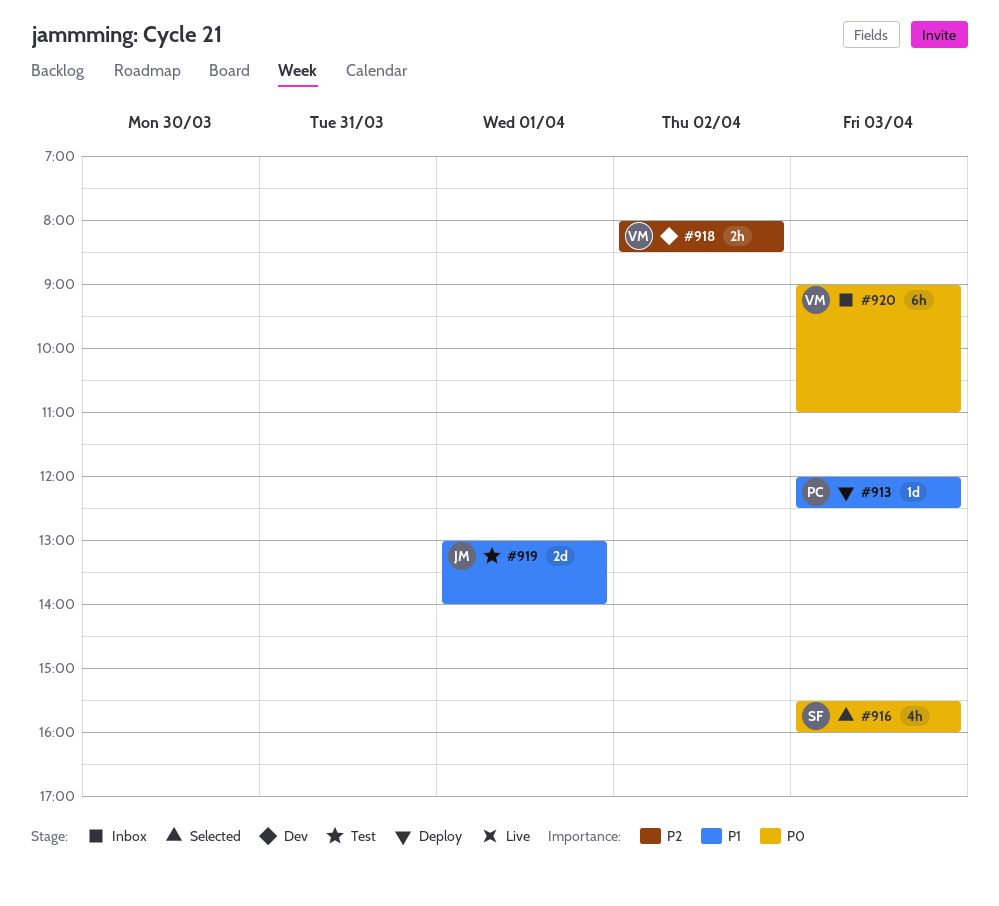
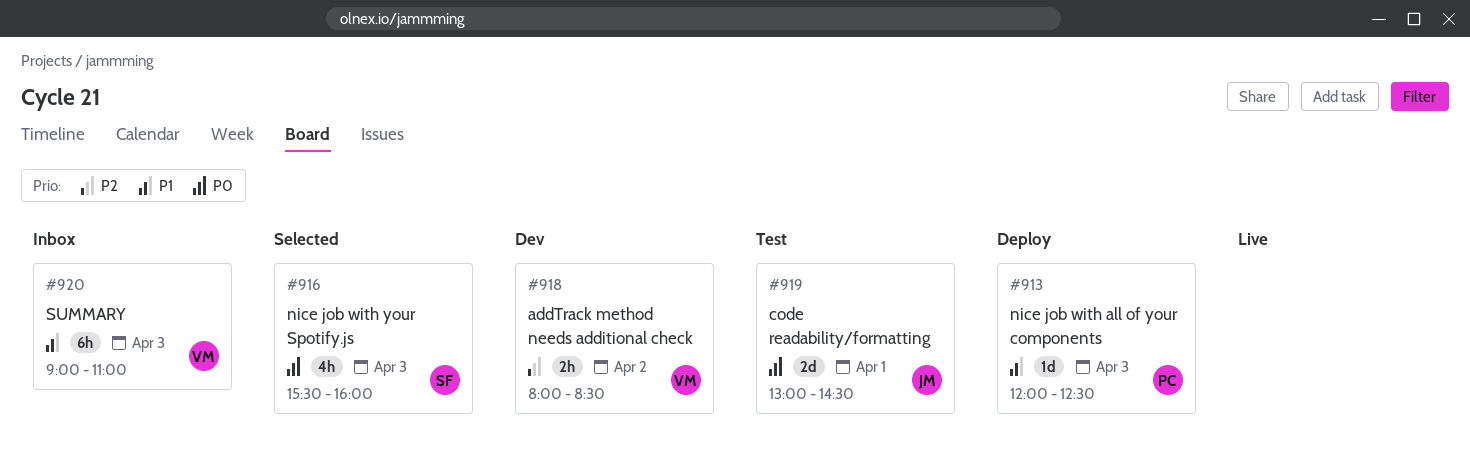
#919, priority: P1 -> P0
#919, ends: 14:00 -> 14:30
#920, priority: P0 -> P1

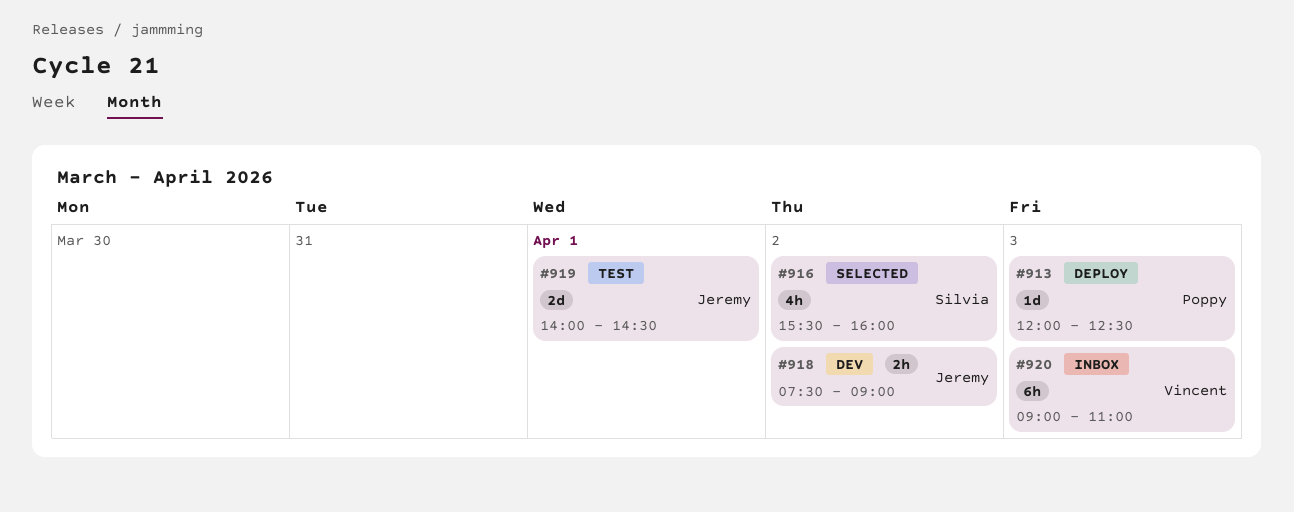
#916, day: Apr 3 -> Apr 2
#918, owner: Vincent -> Jeremy
#918, begins: 08:00 -> 07:30
#918, ends: 08:30 -> 09:00
#919, begins: 13:00 -> 14:00

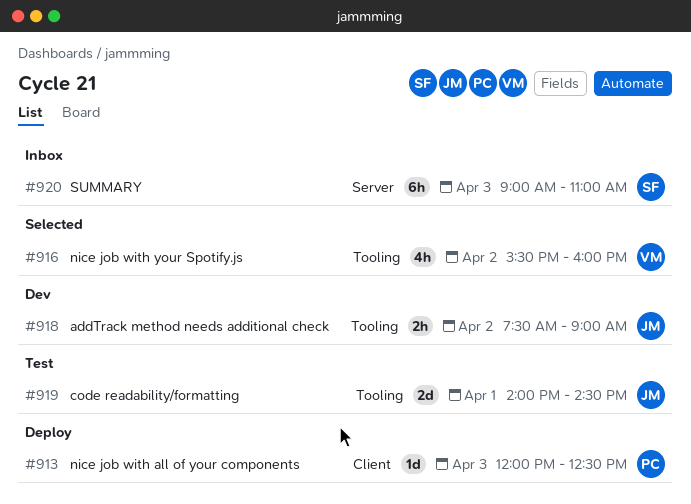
#916, owner: Silvia -> Vincent
#920, owner: Vincent -> Silvia

